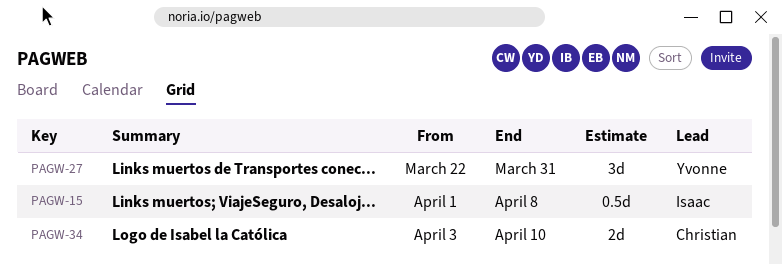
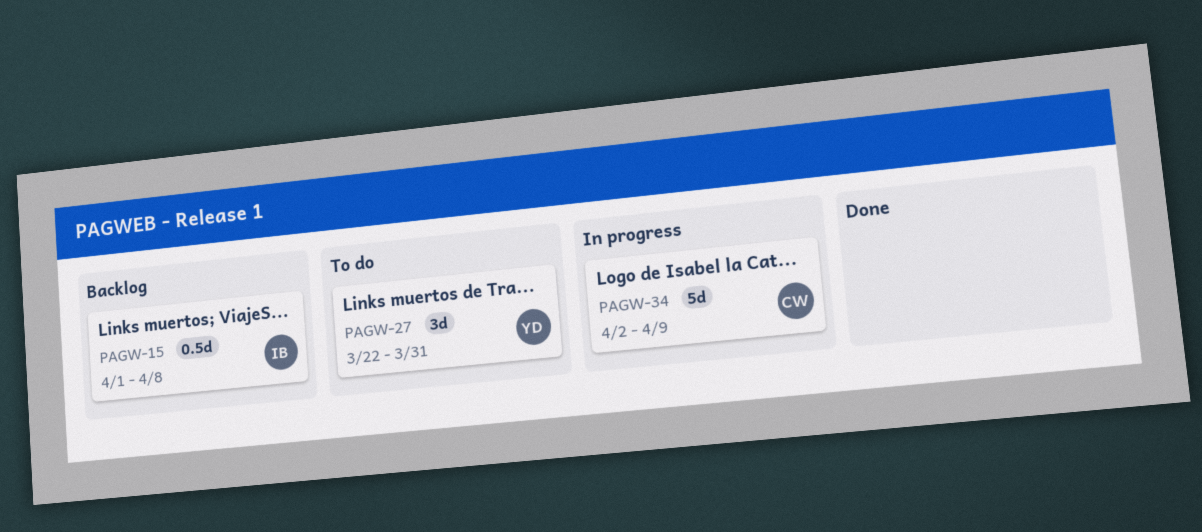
PAGW-34, estimate: 2d -> 5d
PAGW-34, start: Apr 3 -> Apr 2
PAGW-34, due: Apr 10 -> Apr 9

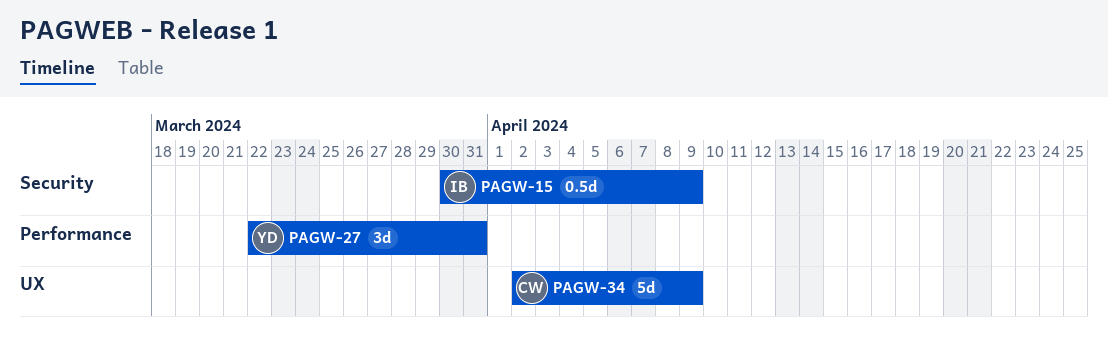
PAGW-15, start: Apr 1 -> Mar 30
PAGW-15, due: Apr 8 -> Apr 9

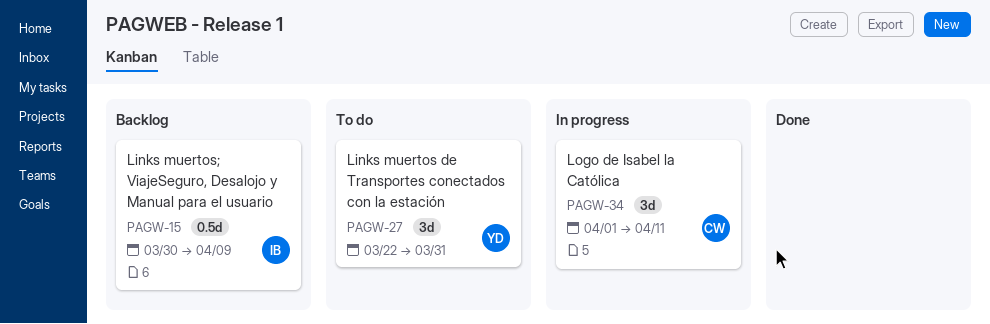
PAGW-34, estimate: 5d -> 3d
PAGW-34, start: Apr 2 -> Apr 1
PAGW-34, due: Apr 9 -> Apr 11

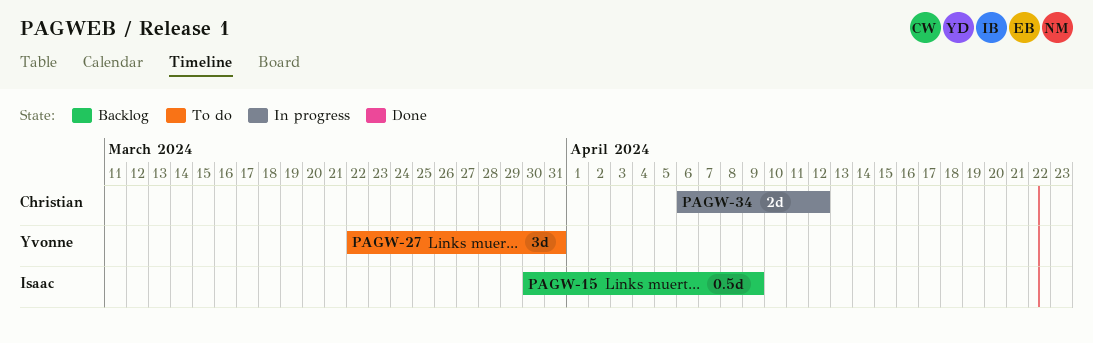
PAGW-34, estimate: 3d -> 2d
PAGW-34, start: Apr 1 -> Apr 6
PAGW-34, due: Apr 11 -> Apr 12

